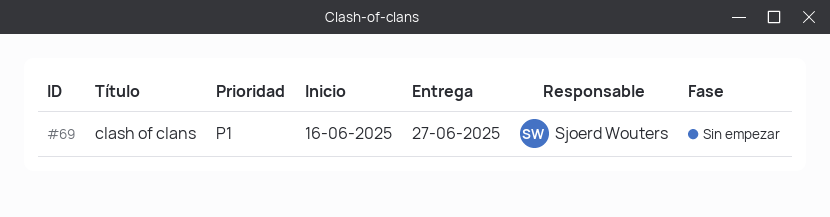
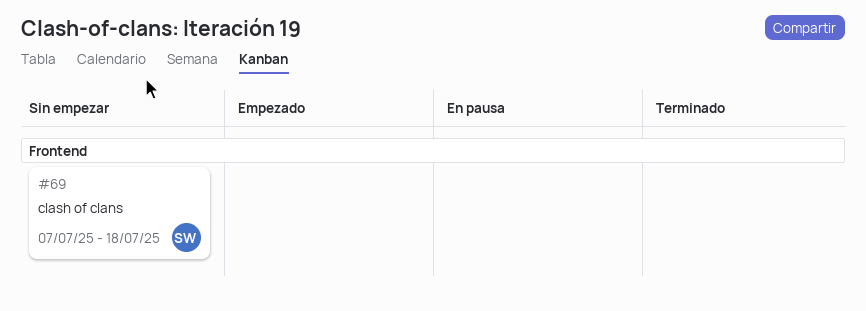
#69, start: Jun 16 -> Jul 7
#69, due: Jun 27 -> Jul 18

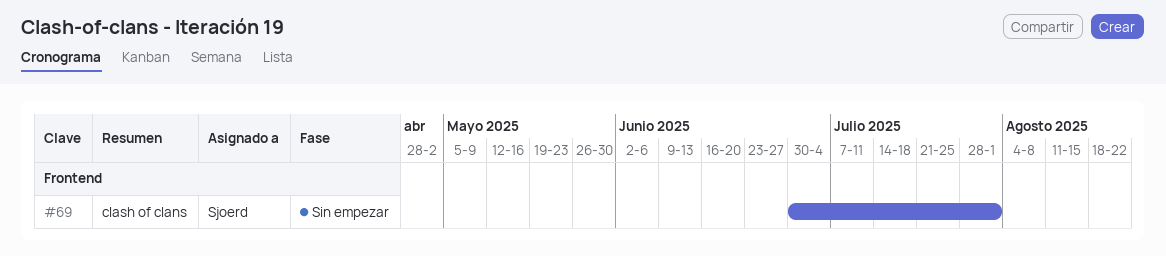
#69, start: Jul 7 -> Jun 30
#69, due: Jul 18 -> Aug 1

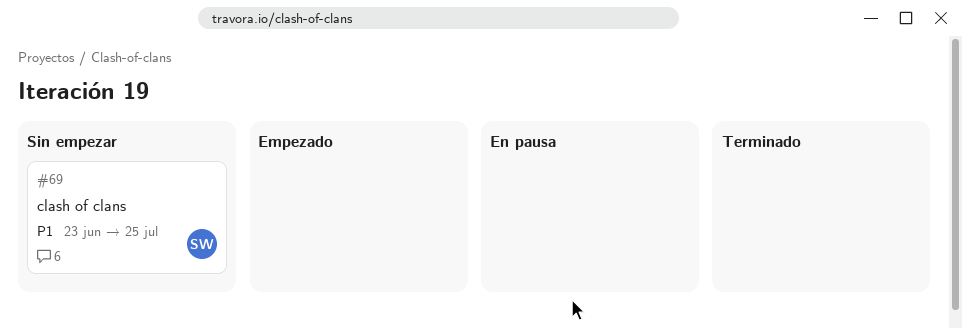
#69, start: Jun 30 -> Jun 23
#69, due: Aug 1 -> Jul 25

